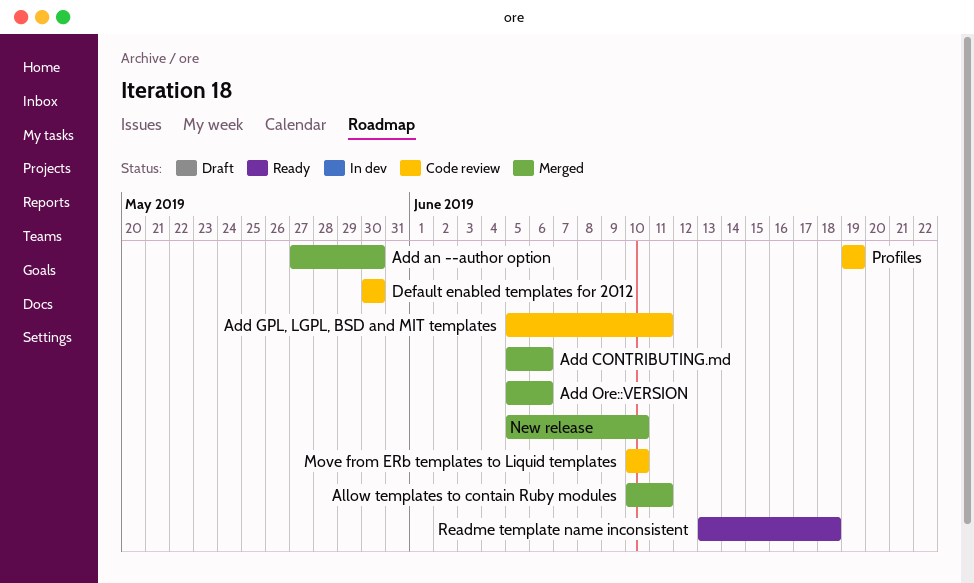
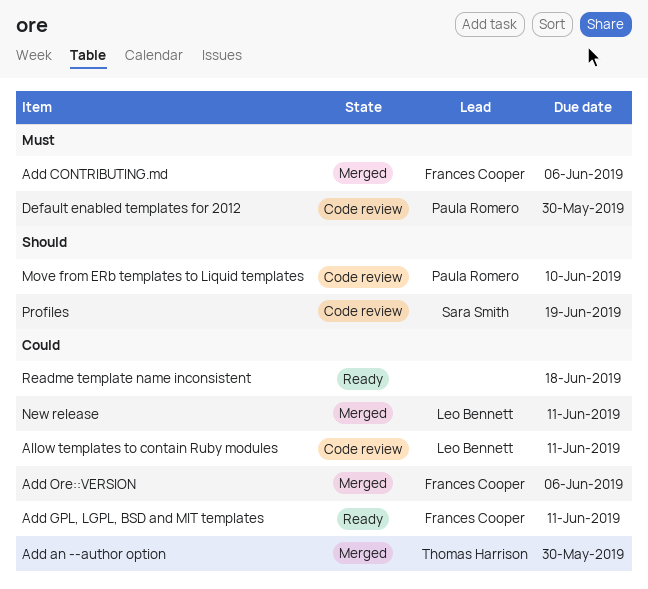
Add GPL, LGPL, BSD and MIT templates, status: Code review -> Ready
Allow templates to contain Ruby modules, status: Merged -> Code review
New release, due: Jun 10 -> Jun 11

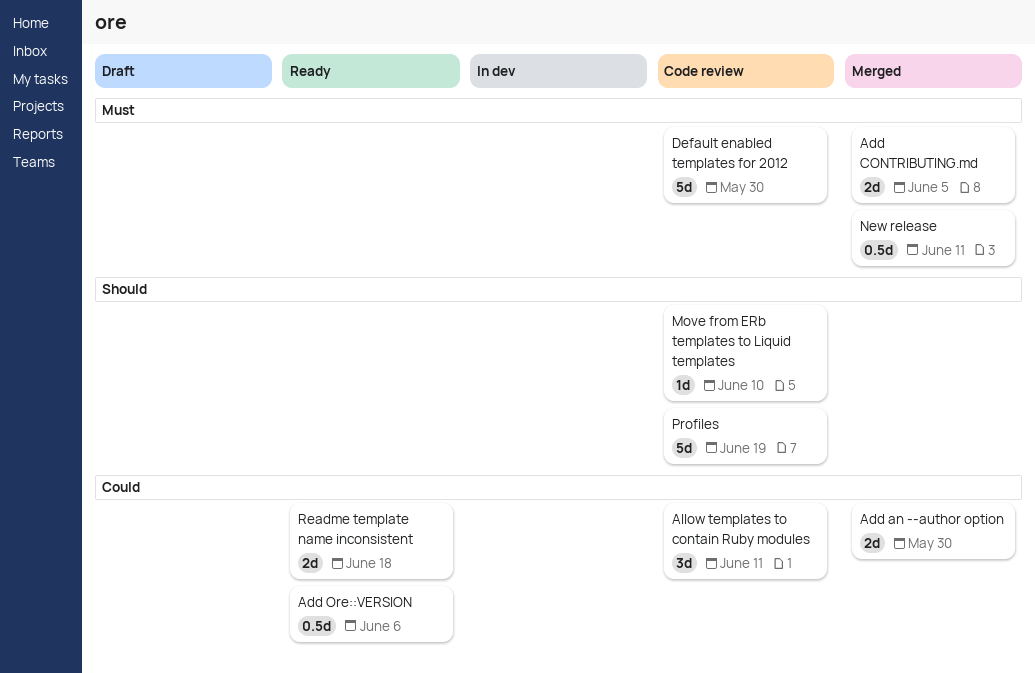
Add CONTRIBUTING.md, due: Jun 6 -> Jun 5
Add GPL, LGPL, BSD and MIT templates: present -> none
Add Ore::VERSION, status: Merged -> Ready
New release, priority: Could -> Must

